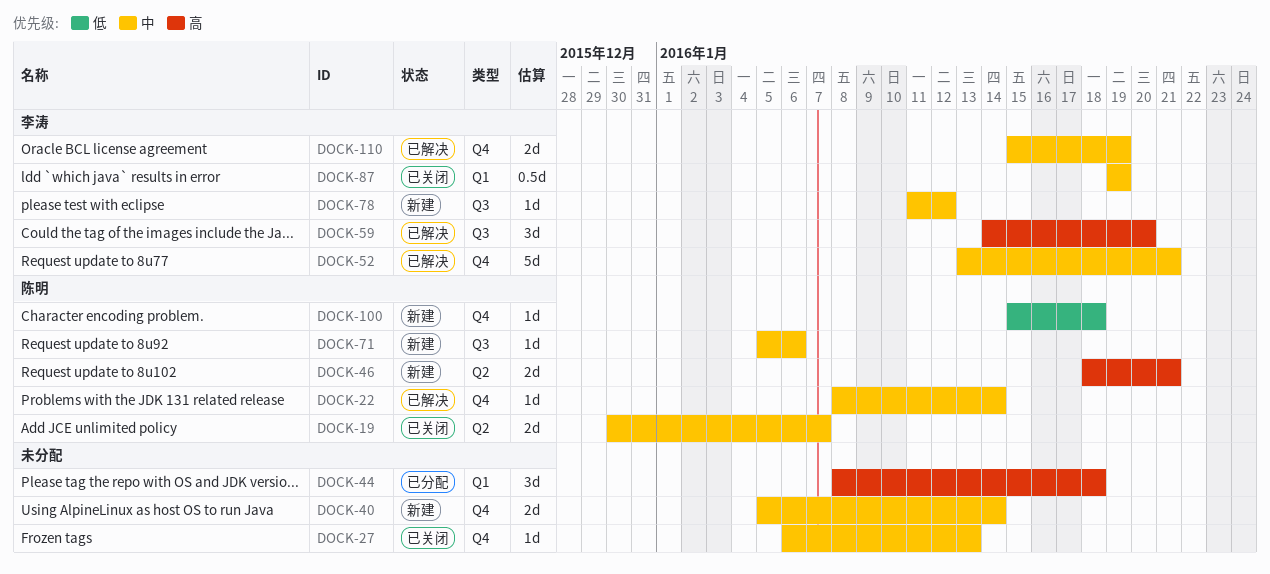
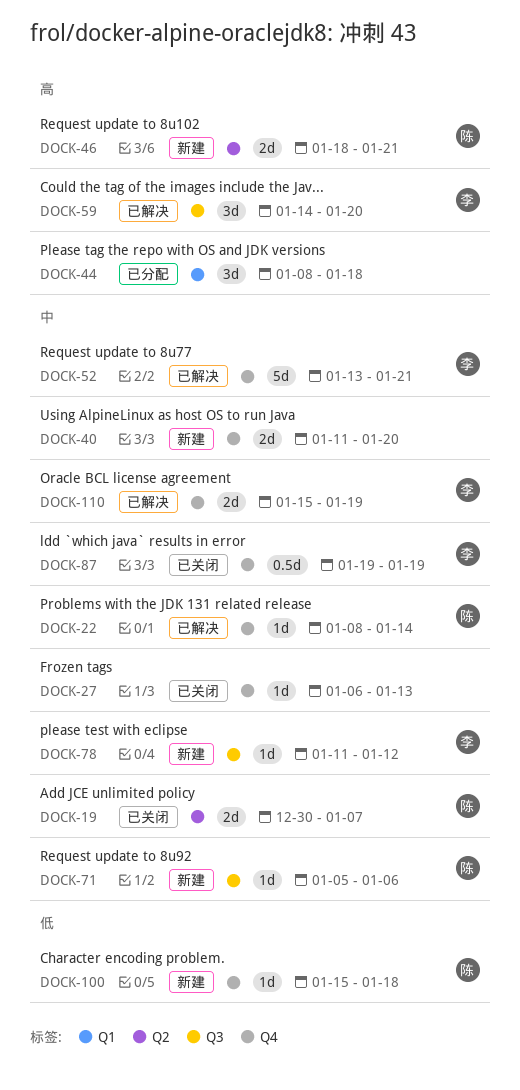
DOCK-40, start: Jan 5 -> Jan 11
DOCK-40, due: Jan 14 -> Jan 20
DOCK-87, label: Q1 -> Q4

